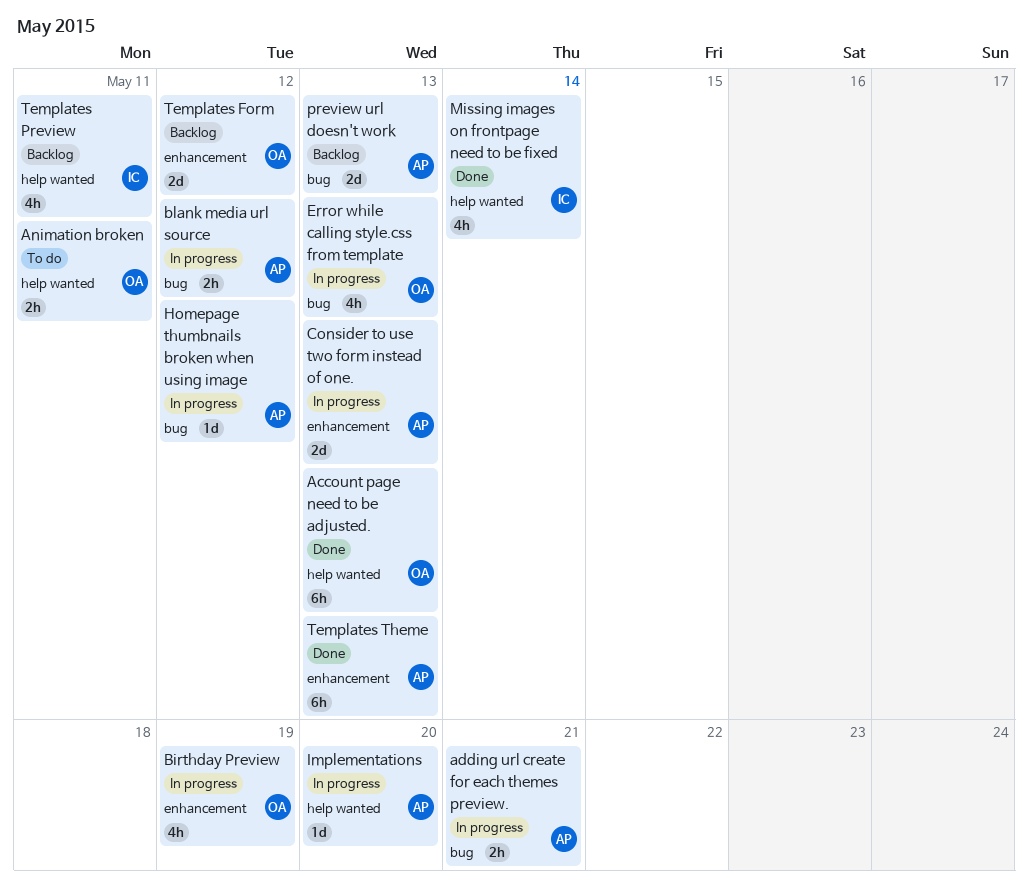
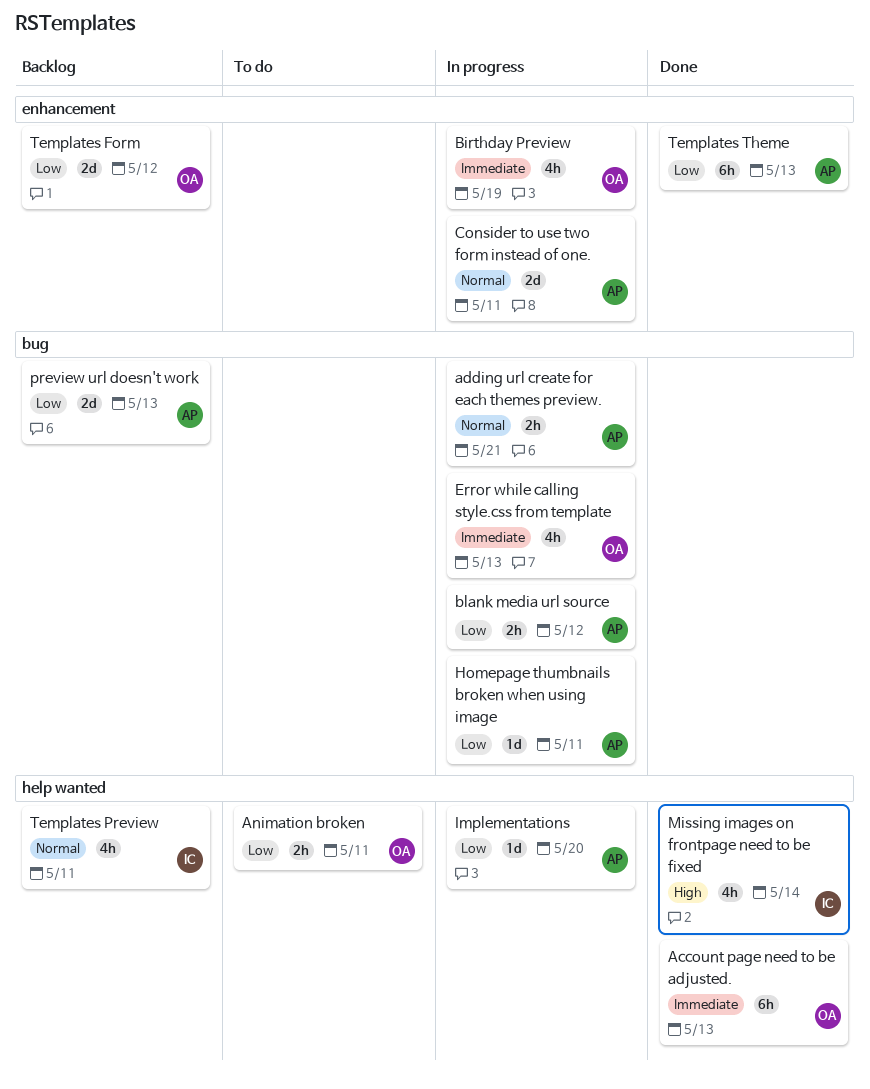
Consider to use two form instead of one., due: May 13 -> May 11
Homepage thumbnails broken when using image, due: May 12 -> May 11

